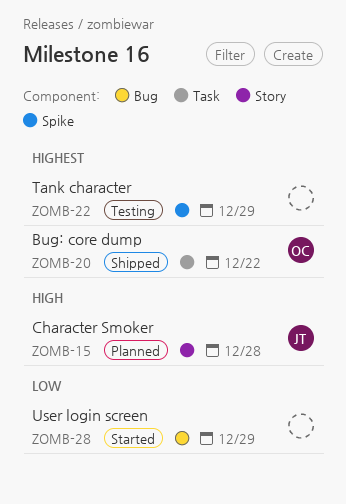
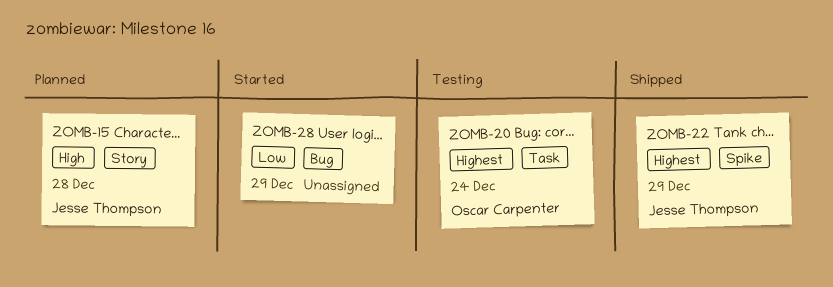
ZOMB-20, status: Shipped -> Testing
ZOMB-20, due: Dec 22 -> Dec 24
ZOMB-22, status: Testing -> Shipped
ZOMB-22, owner: none -> Jesse Thompson

